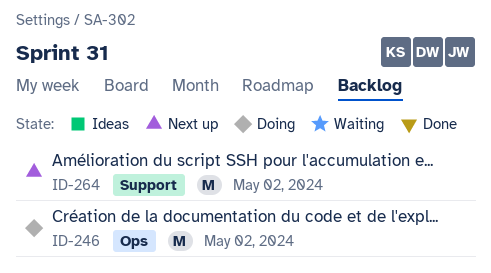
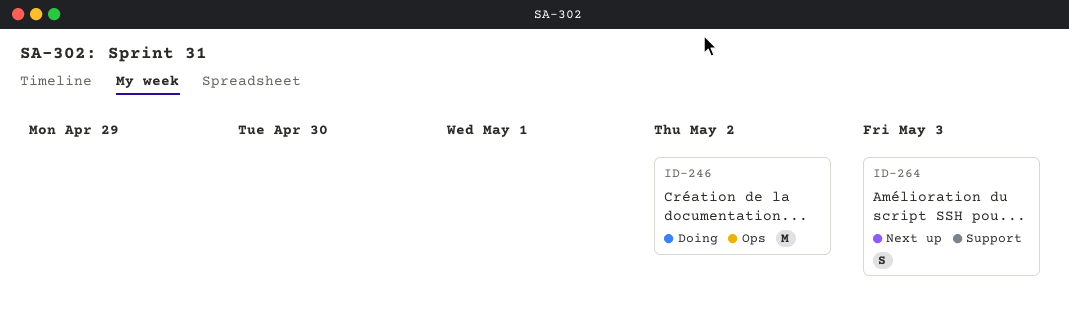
ID-264, estimate: M -> S
ID-264, due: May 2 -> May 3

